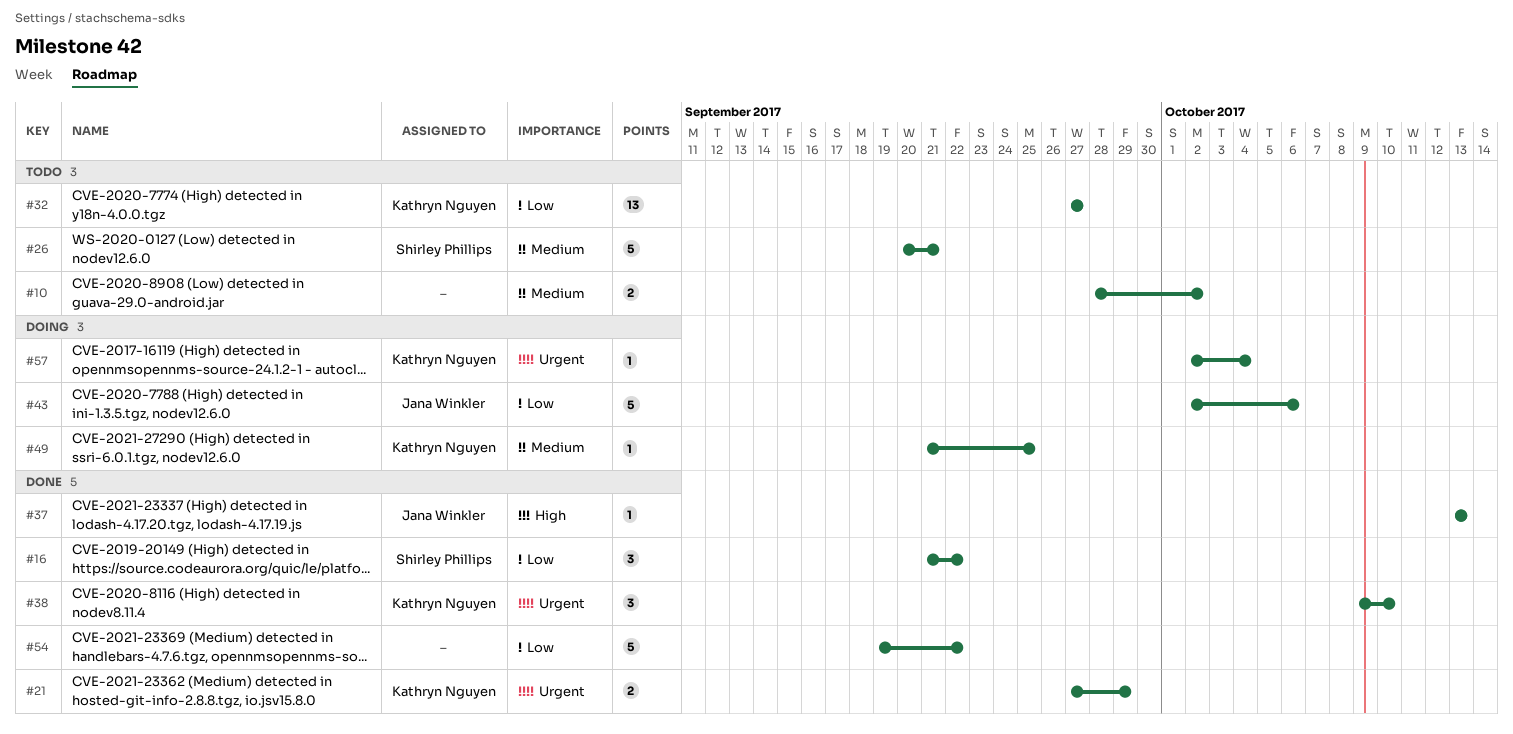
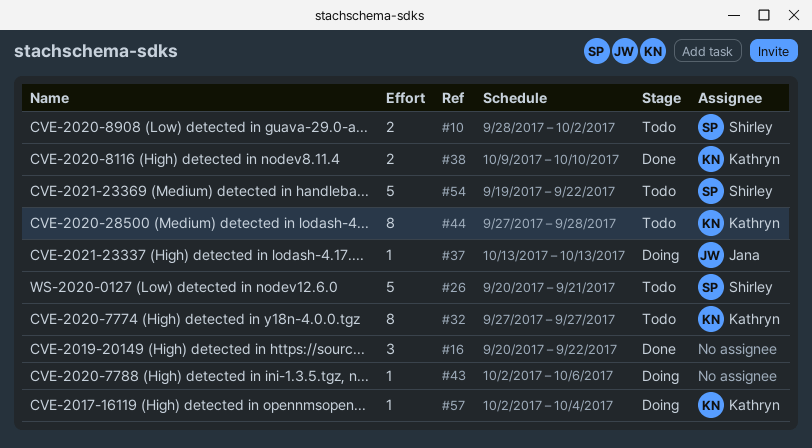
#10, owner: none -> Shirley Phillips
#16, owner: Shirley Phillips -> none
#16, start: Sep 21 -> Sep 20
#21: present -> none
#32, estimate: 13 -> 8
#37, status: Done -> Doing
#38, estimate: 3 -> 2
#43, owner: Jana Winkler -> none
#43, estimate: 5 -> 1
#44: none -> present
#49: present -> none
#54, status: Done -> Todo
#54, owner: none -> Shirley Phillips

